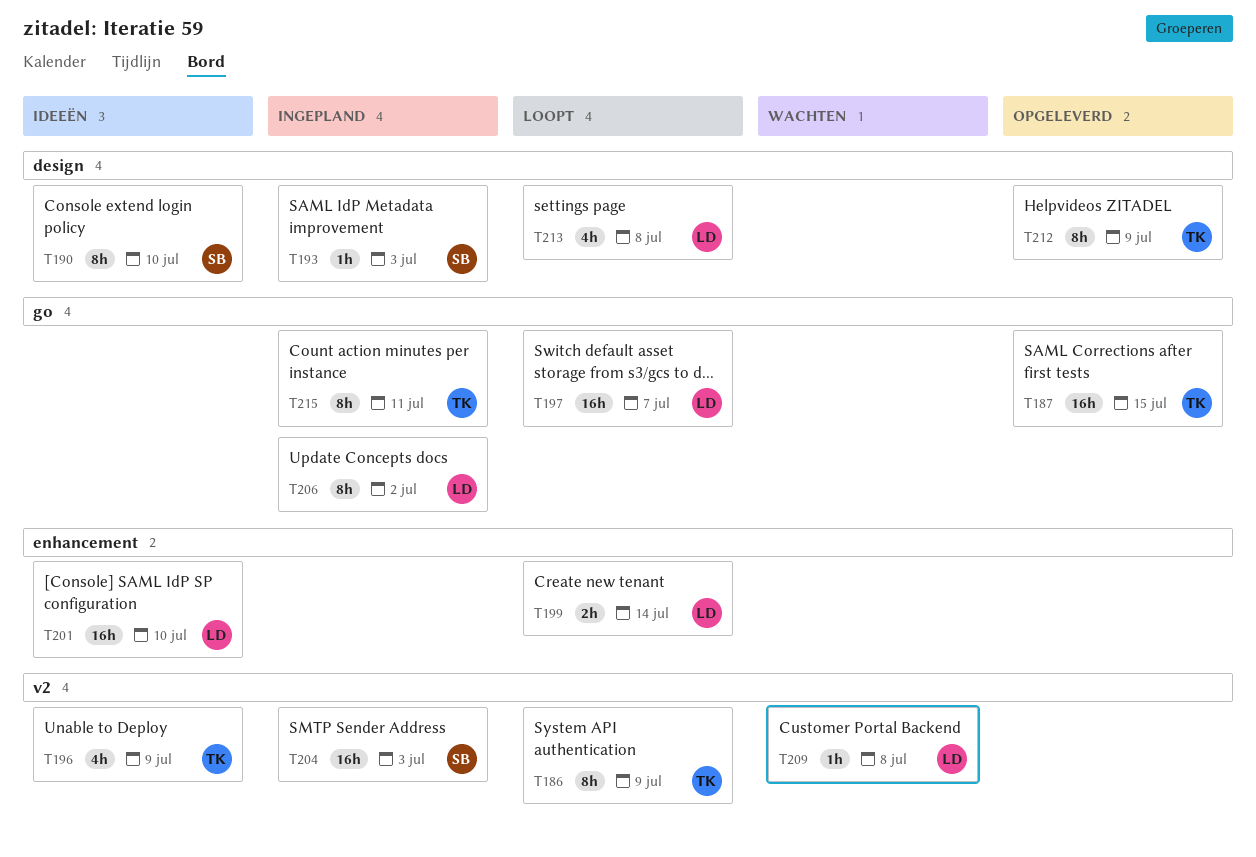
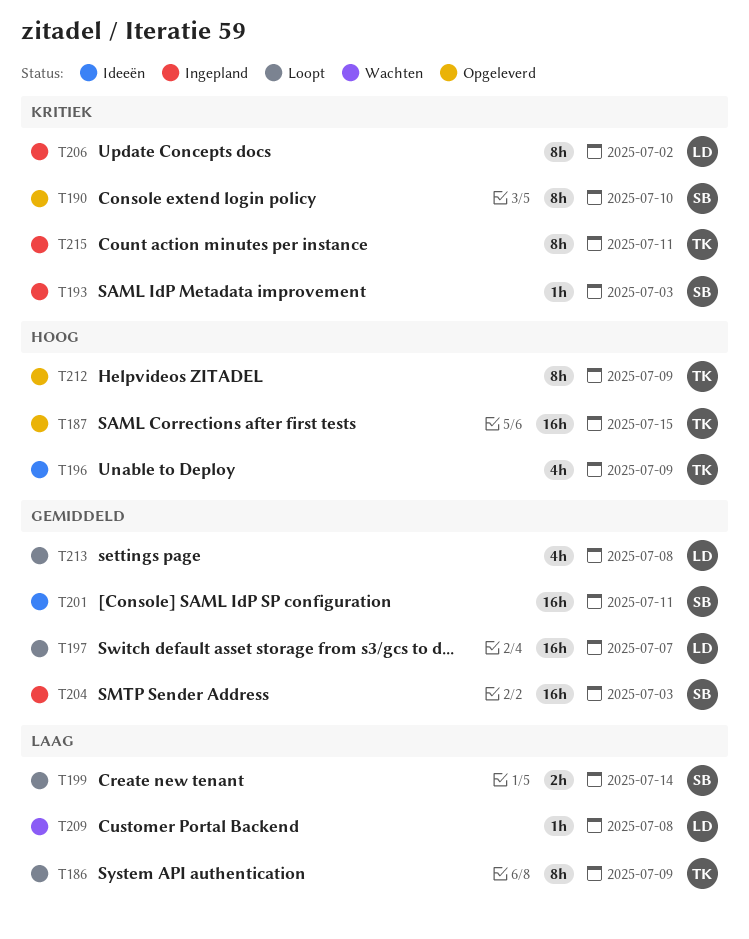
T190, status: Ideeën -> Opgeleverd
T199, owner: LD -> SB
T201, owner: LD -> SB
T201, due: Jul 10 -> Jul 11

